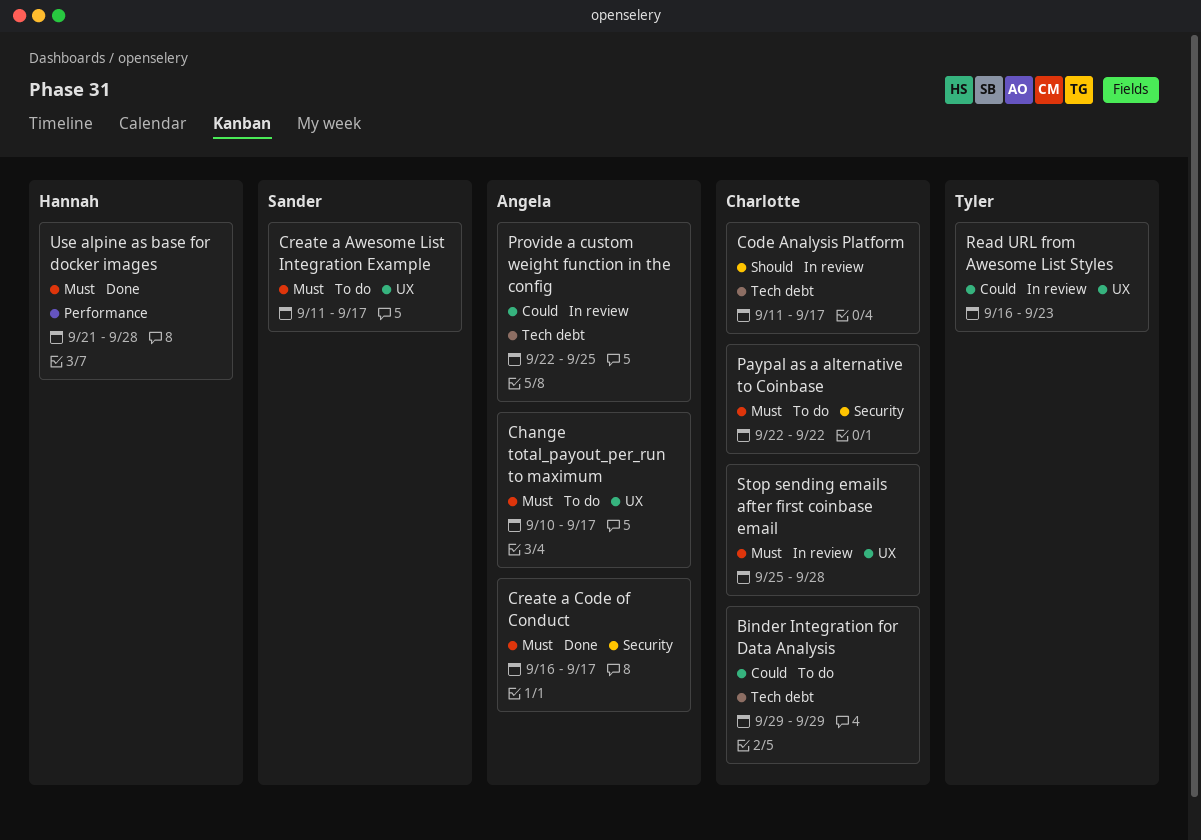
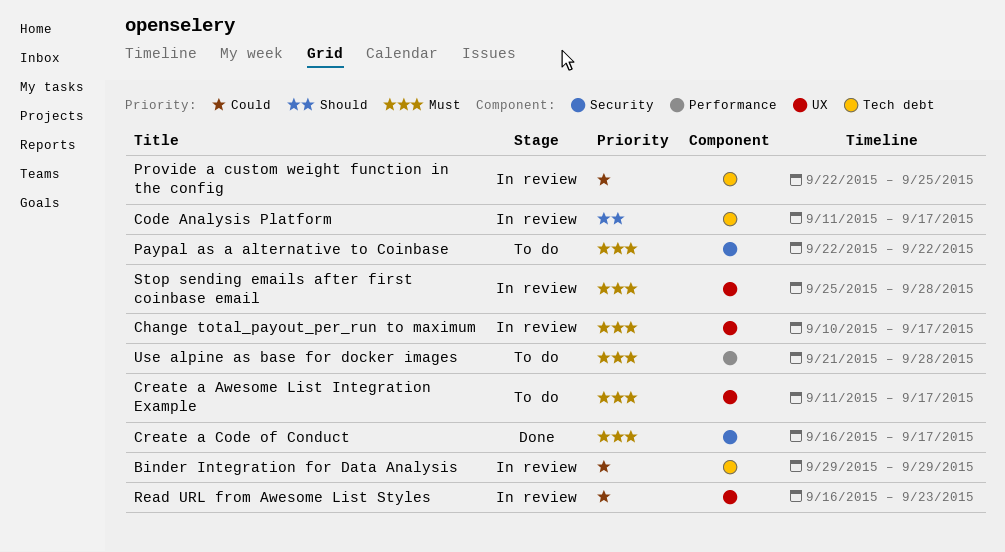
Binder Integration for Data Analysis, status: To do -> In review
Change total_payout_per_run to maximum, status: To do -> In review
Use alpine as base for docker images, status: Done -> To do

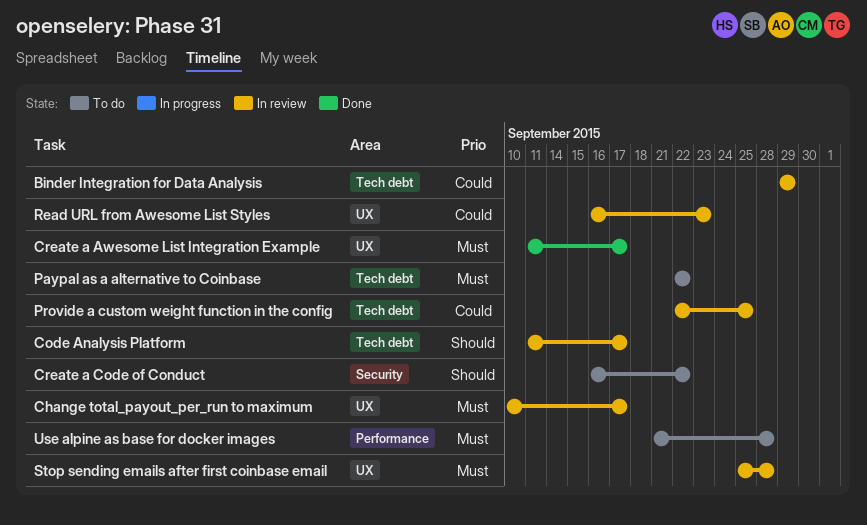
Create a Awesome List Integration Example, status: To do -> Done
Create a Code of Conduct, status: Done -> To do
Create a Code of Conduct, priority: Must -> Should
Create a Code of Conduct, due: Sep 17 -> Sep 22
Paypal as a alternative to Coinbase, label: Security -> Tech debt

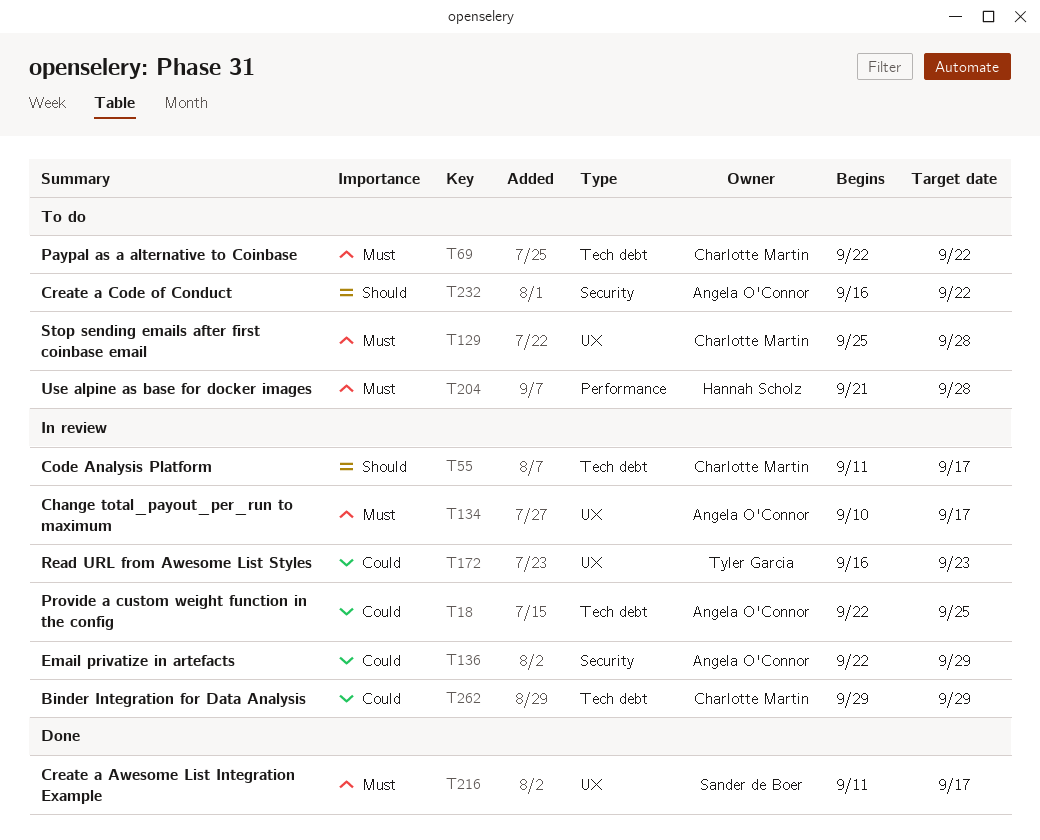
Email privatize in artefacts: none -> present
Stop sending emails after first coinbase email, status: In review -> To do

